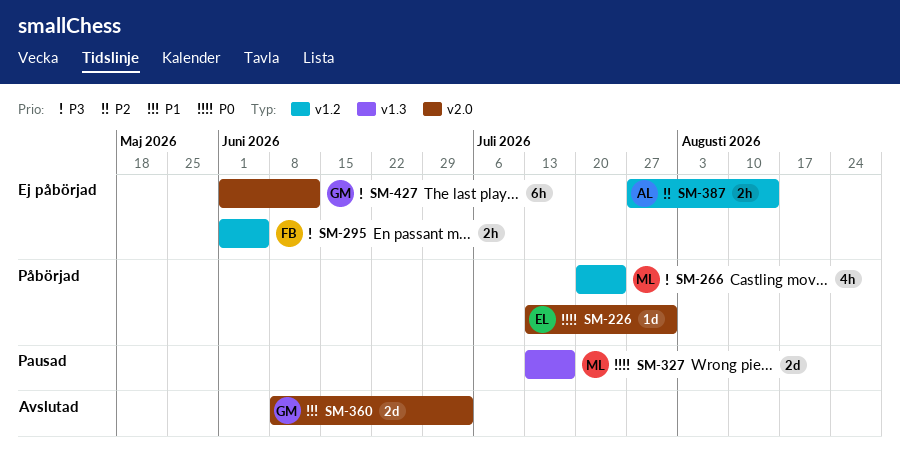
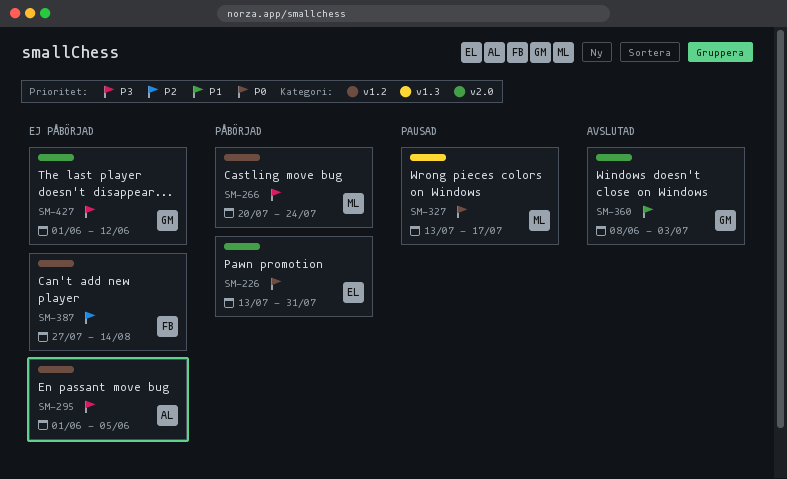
SM-295, owner: FB -> AL
SM-387, owner: AL -> FB

